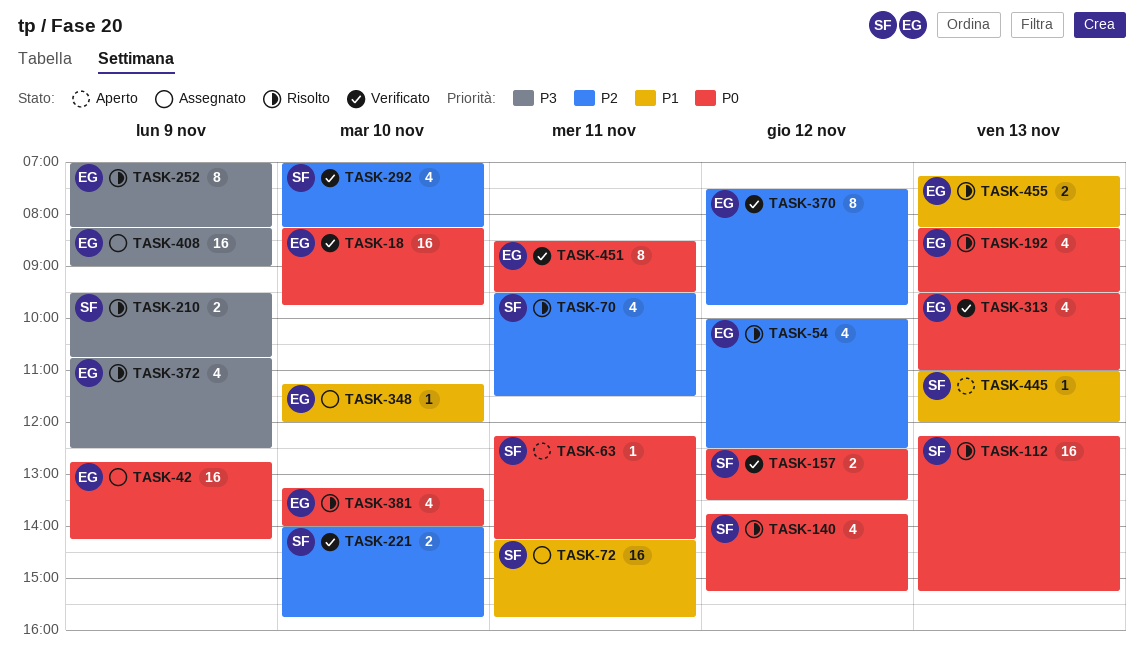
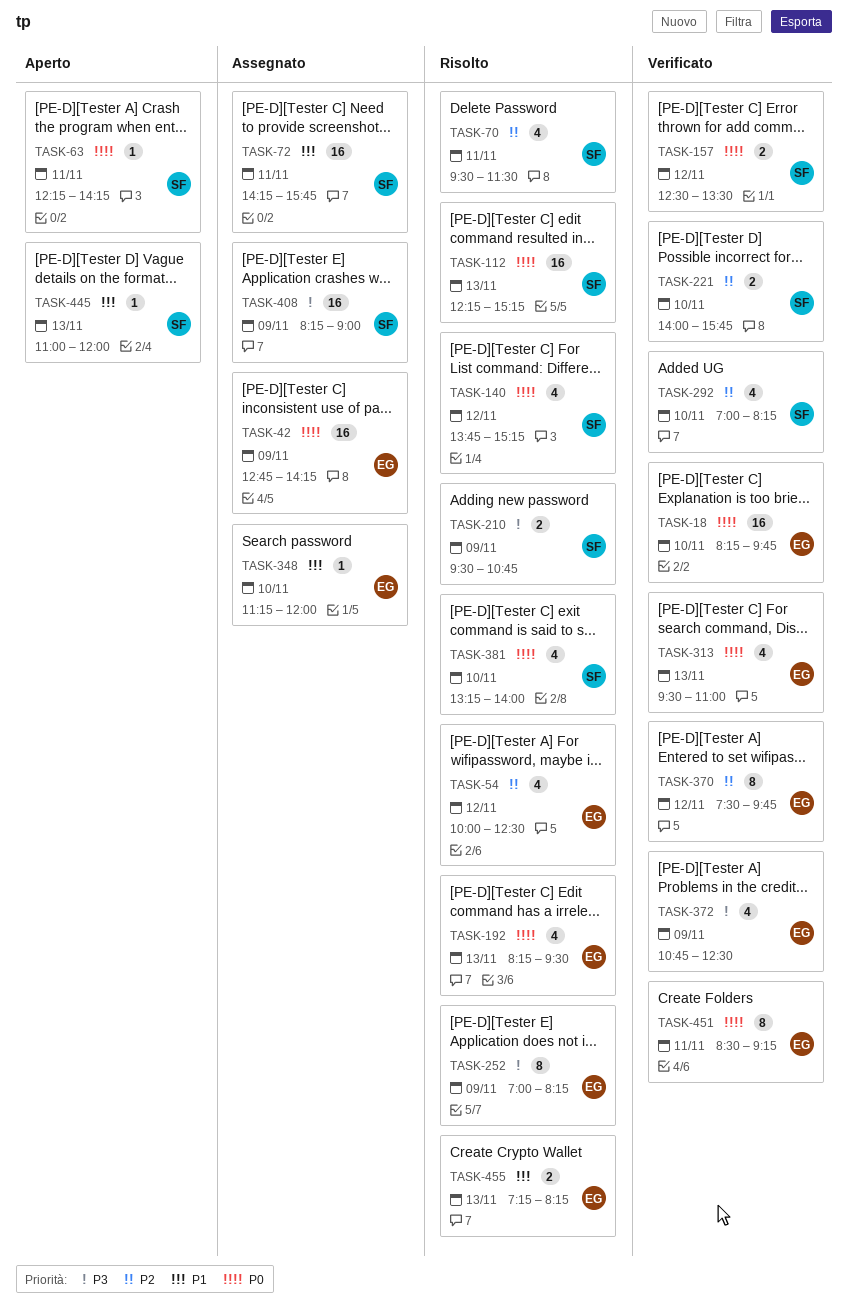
TASK-372, status: Risolto -> Verificato
TASK-381, owner: EG -> SF
TASK-408, owner: EG -> SF
TASK-451, ends: 09:30 -> 09:15

